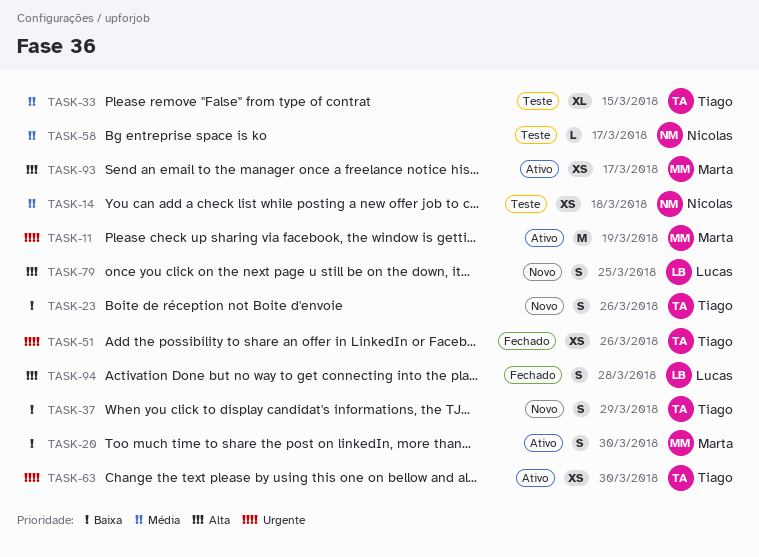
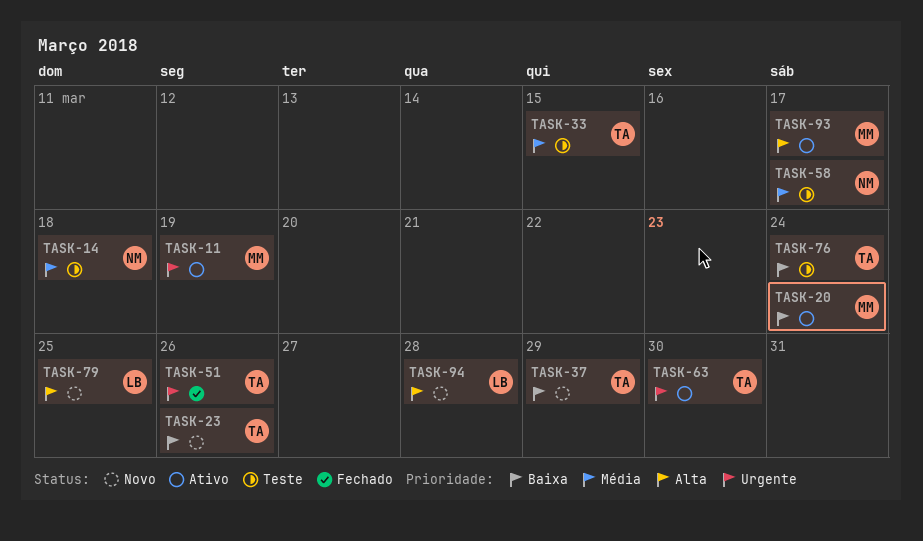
TASK-20, due: Mar 30 -> Mar 24
TASK-76: none -> present
TASK-94, status: Fechado -> Novo

